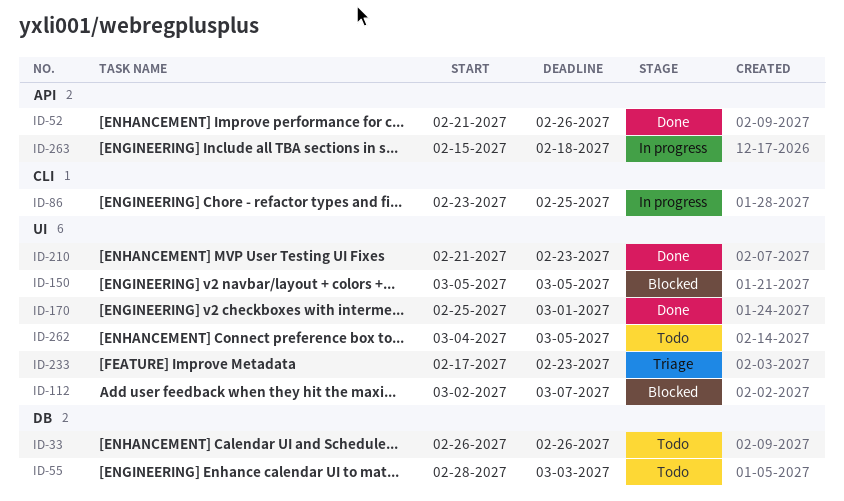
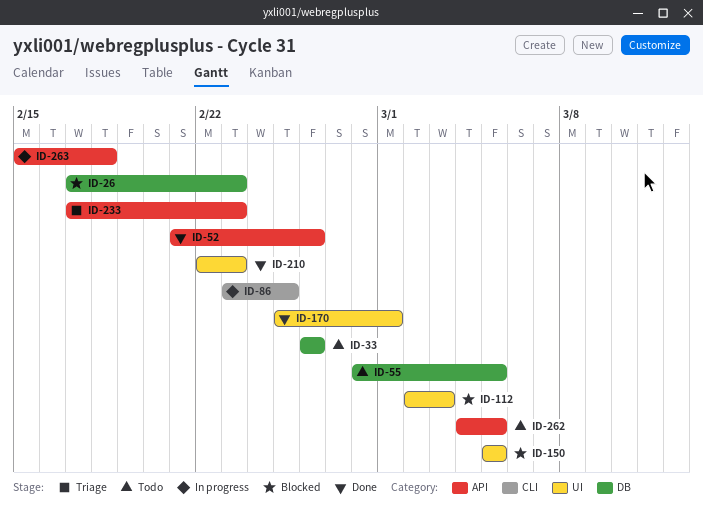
ID-26: none -> present
ID-55, due: Mar 3 -> Mar 5
ID-112, due: Mar 7 -> Mar 3
ID-210, start: Feb 21 -> Feb 22
ID-233, label: UI -> API
ID-262, label: UI -> API

